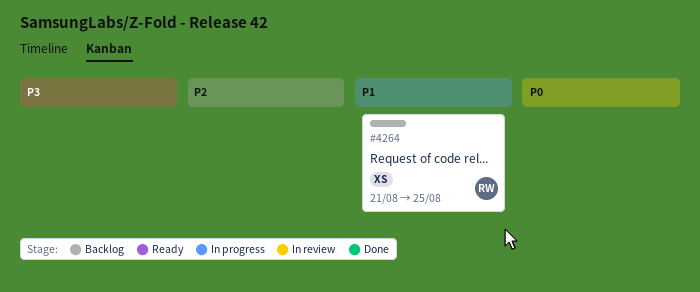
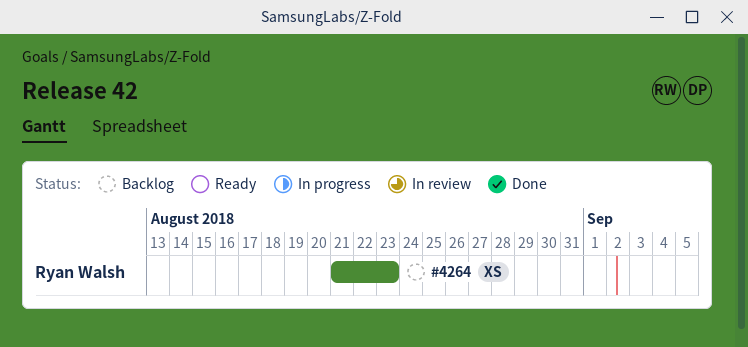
#4264, due: Aug 25 -> Aug 23

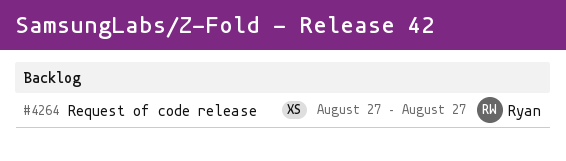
#4264, start: Aug 21 -> Aug 27
#4264, due: Aug 23 -> Aug 27

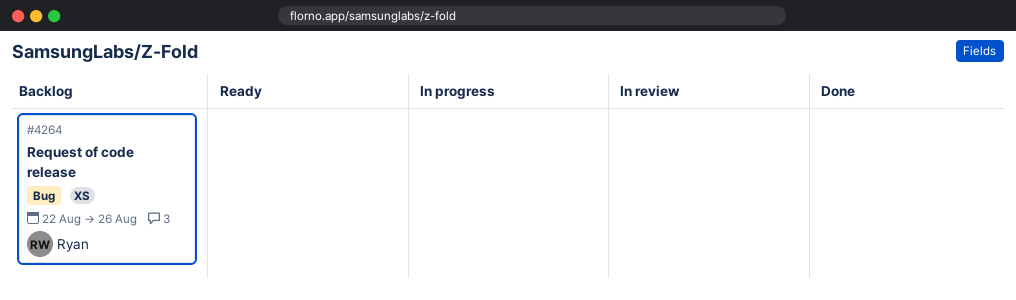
#4264, start: Aug 27 -> Aug 22
#4264, due: Aug 27 -> Aug 26

